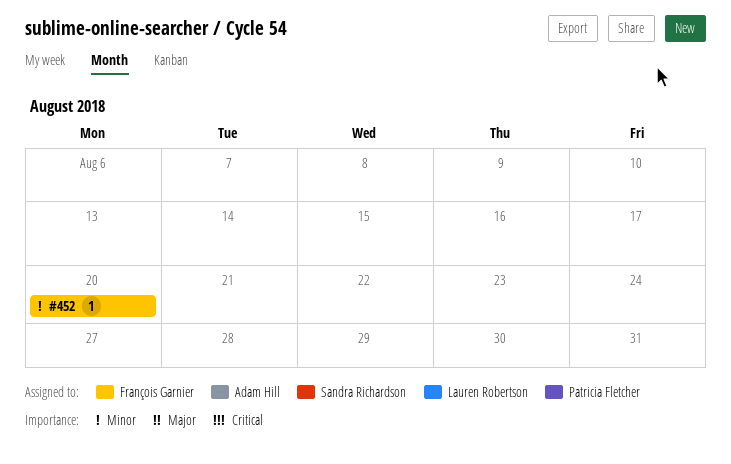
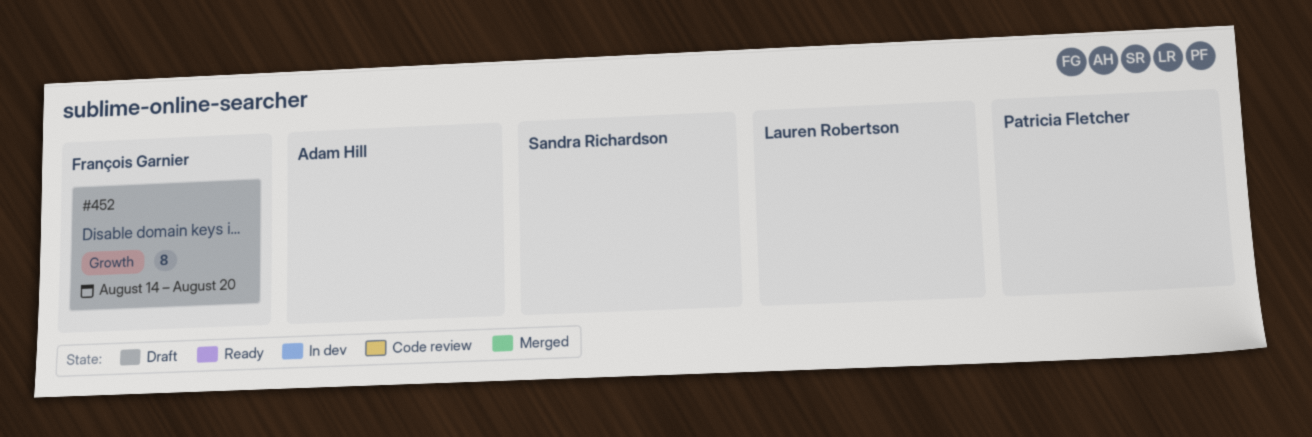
#452, estimate: 1 -> 8
#452, start: Aug 20 -> Aug 14

